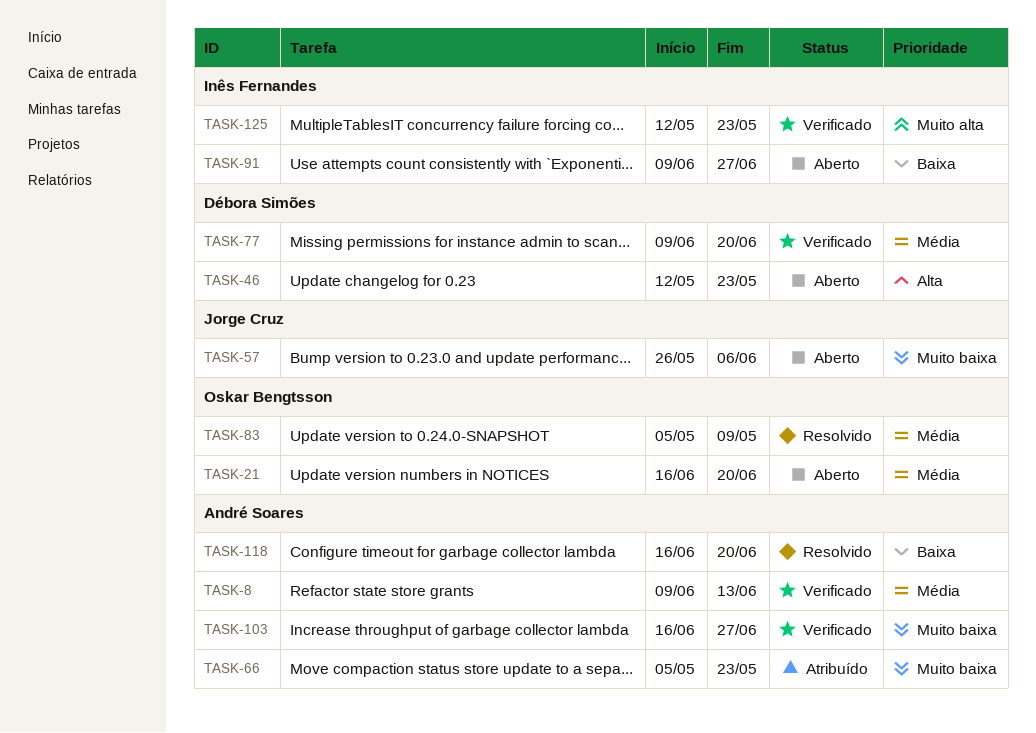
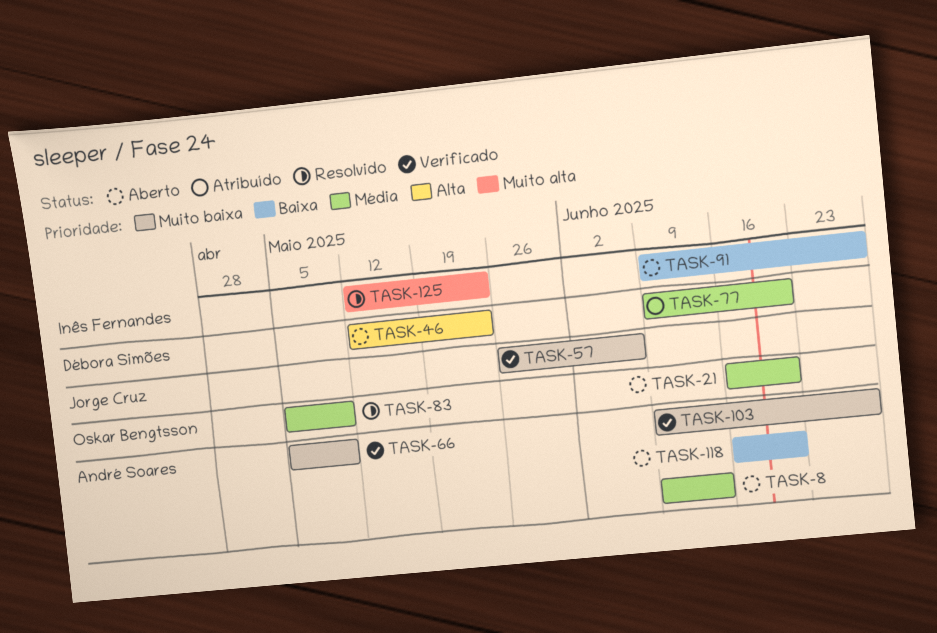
TASK-8, status: Verificado -> Aberto
TASK-57, status: Aberto -> Verificado
TASK-66, status: Atribuído -> Verificado
TASK-66, due: May 23 -> May 9
TASK-77, status: Verificado -> Atribuído
TASK-103, start: Jun 16 -> Jun 9
TASK-118, status: Resolvido -> Aberto
TASK-125, status: Verificado -> Resolvido

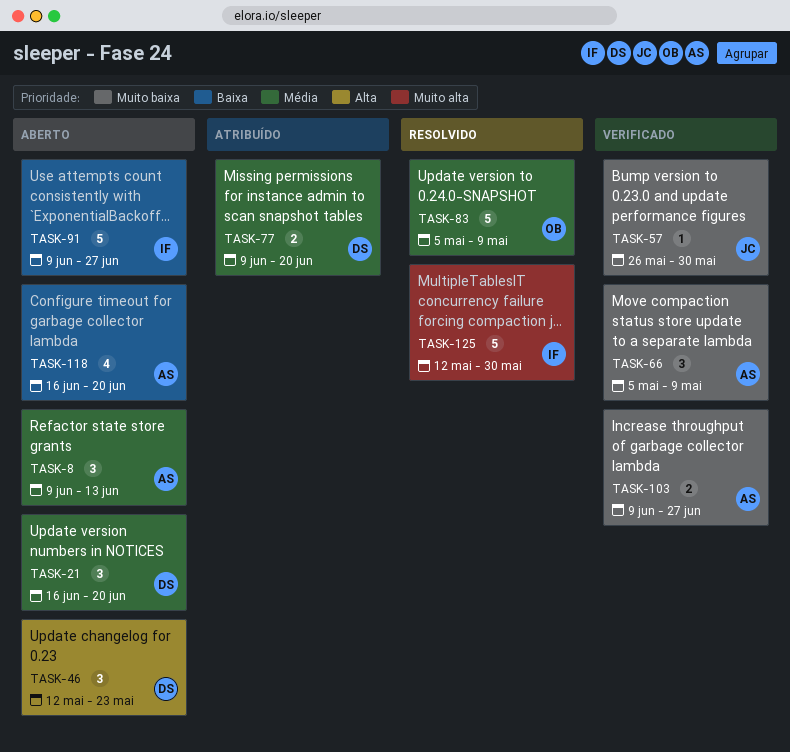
TASK-21, owner: Oskar Bengtsson -> Débora Simões
TASK-57, due: Jun 6 -> May 30
TASK-125, due: May 23 -> May 30

